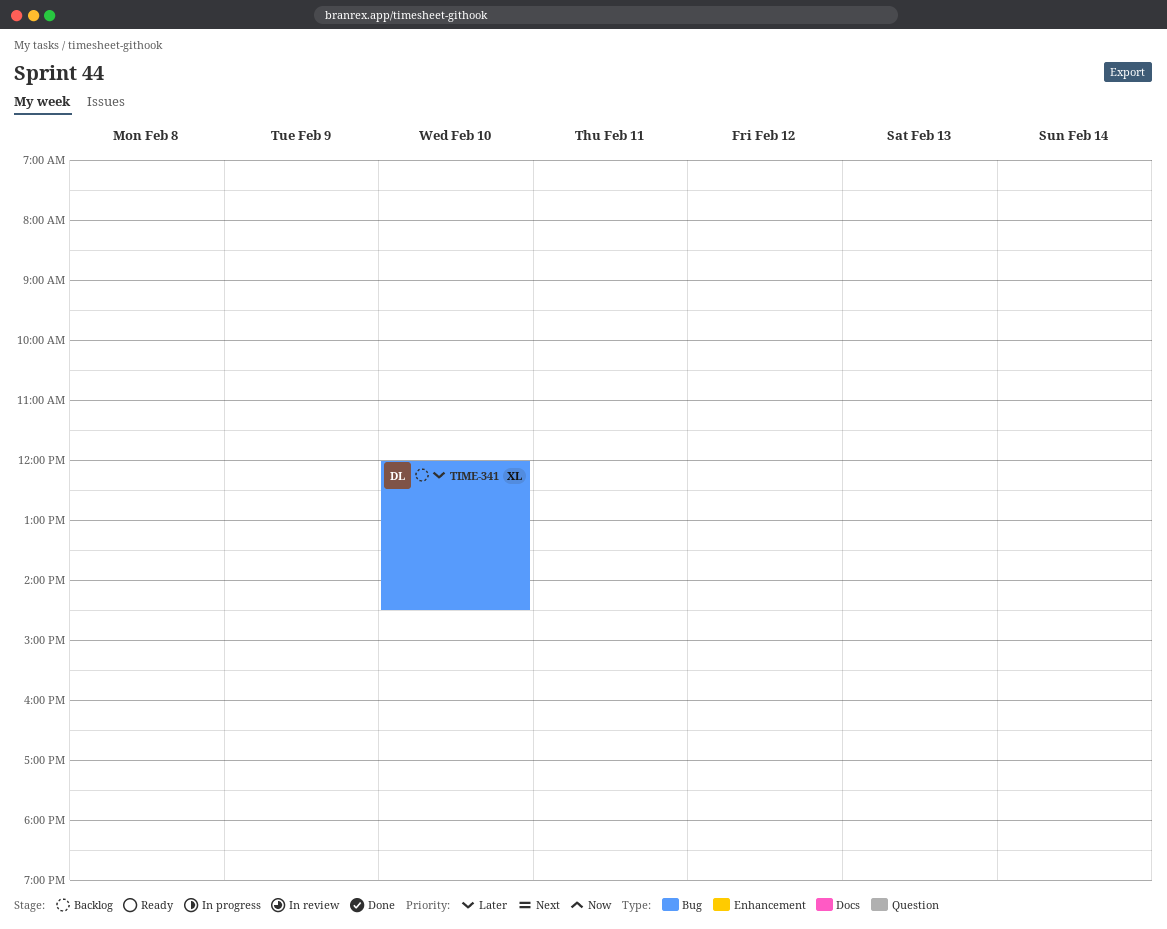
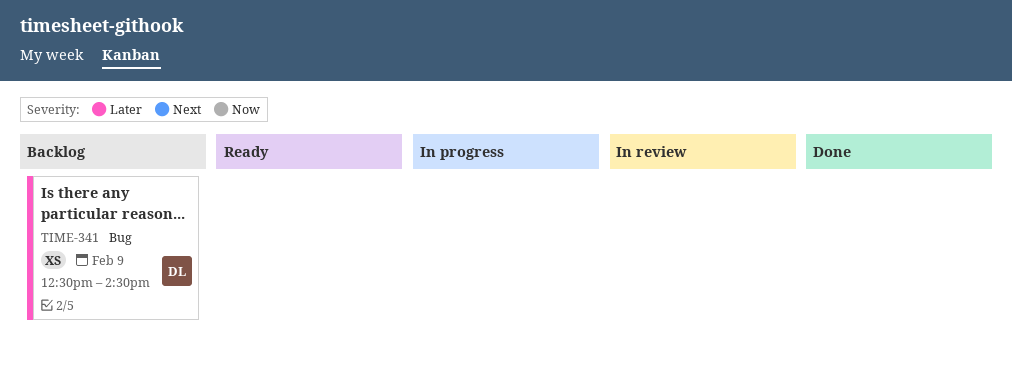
TIME-341, estimate: XL -> XS
TIME-341, day: Feb 10 -> Feb 9
TIME-341, begins: 12:00 -> 12:30

